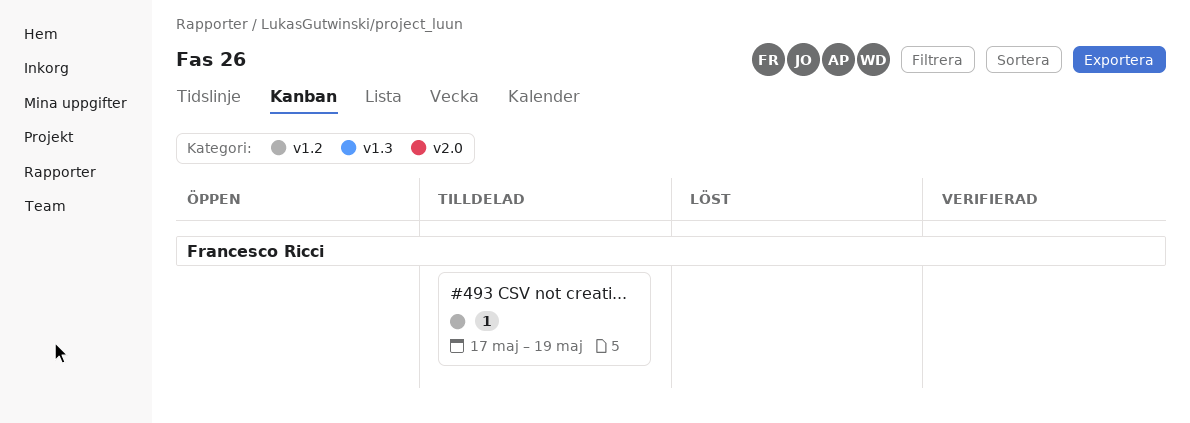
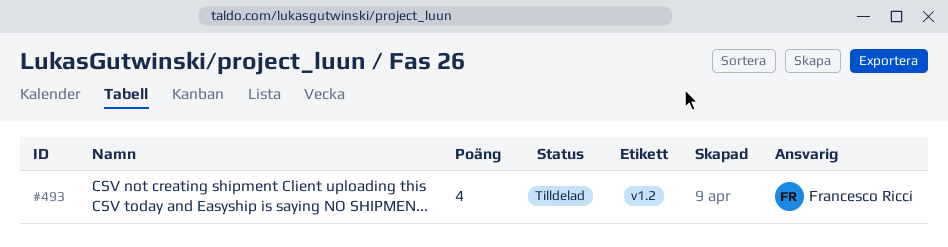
#493, estimate: 1 -> 4

